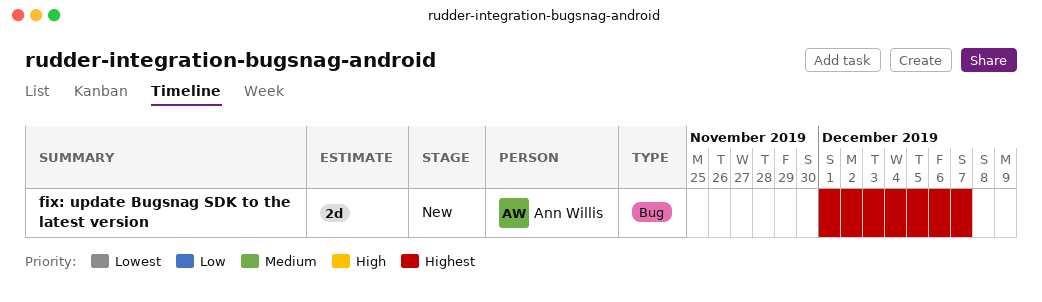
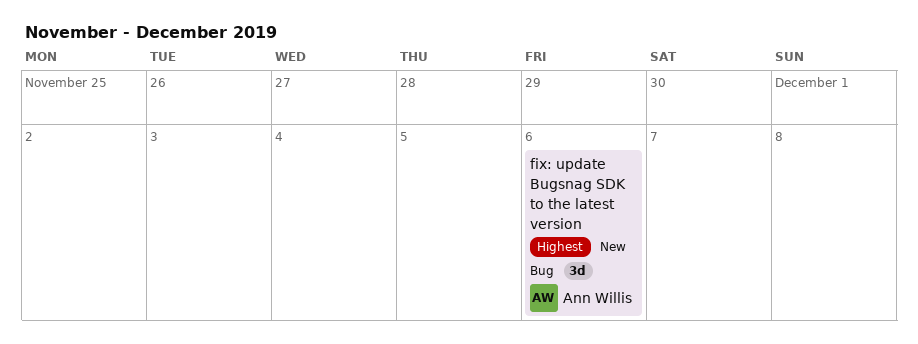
fix: update Bugsnag SDK to the latest version, estimate: 2d -> 3d
fix: update Bugsnag SDK to the latest version, due: Dec 7 -> Dec 6

